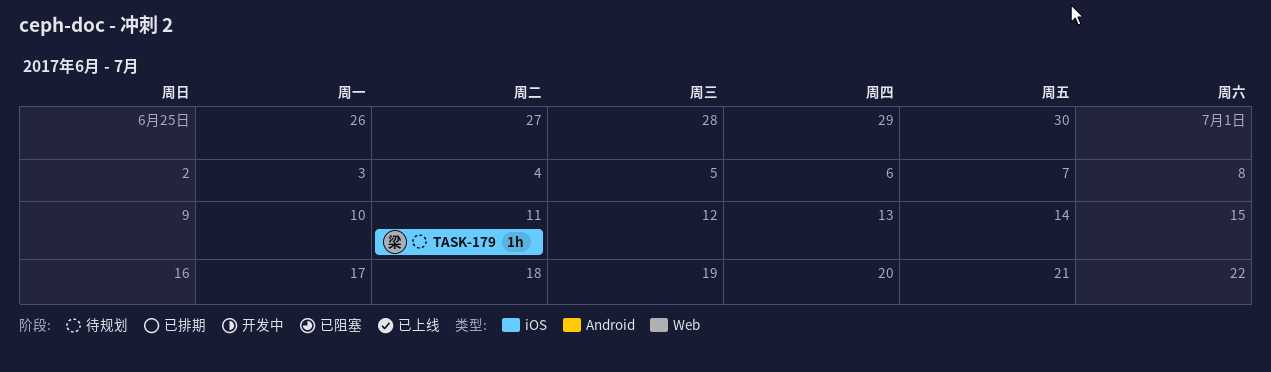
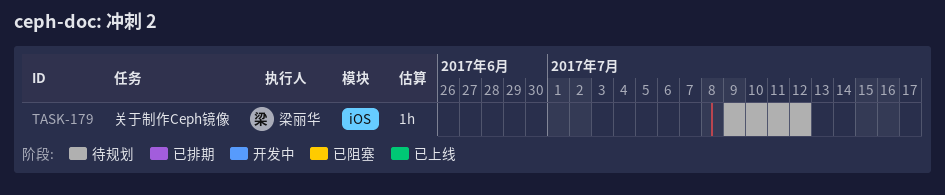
TASK-179, start: Jul 11 -> Jul 9
TASK-179, due: Jul 11 -> Jul 12

